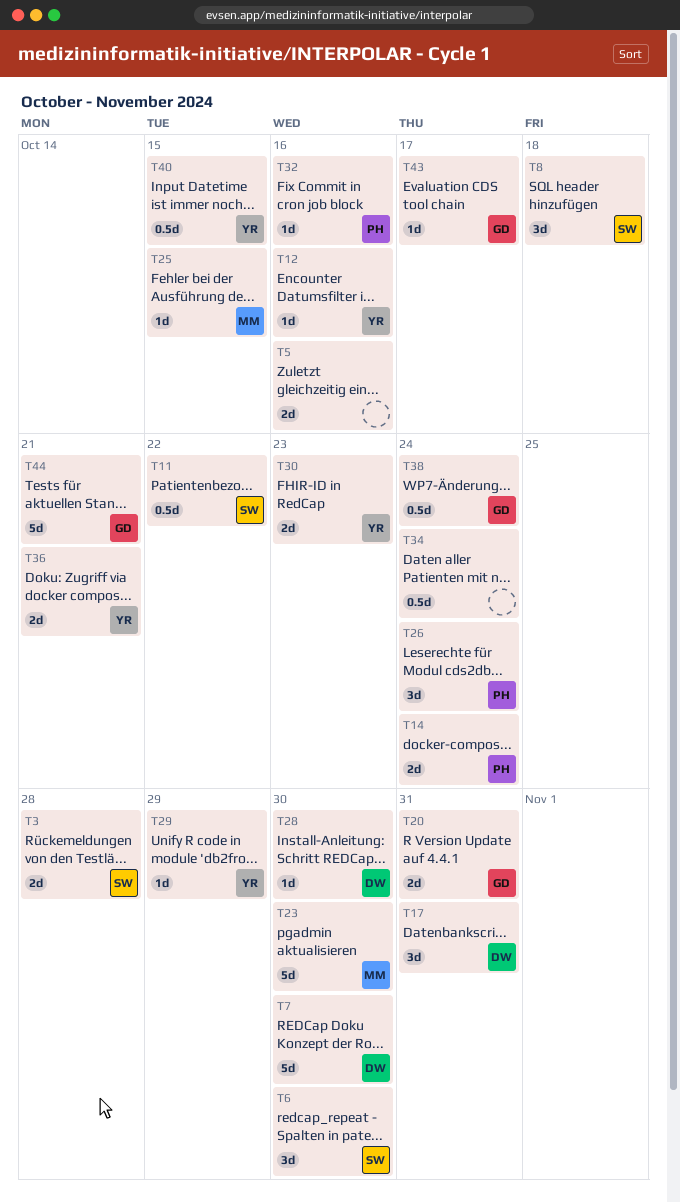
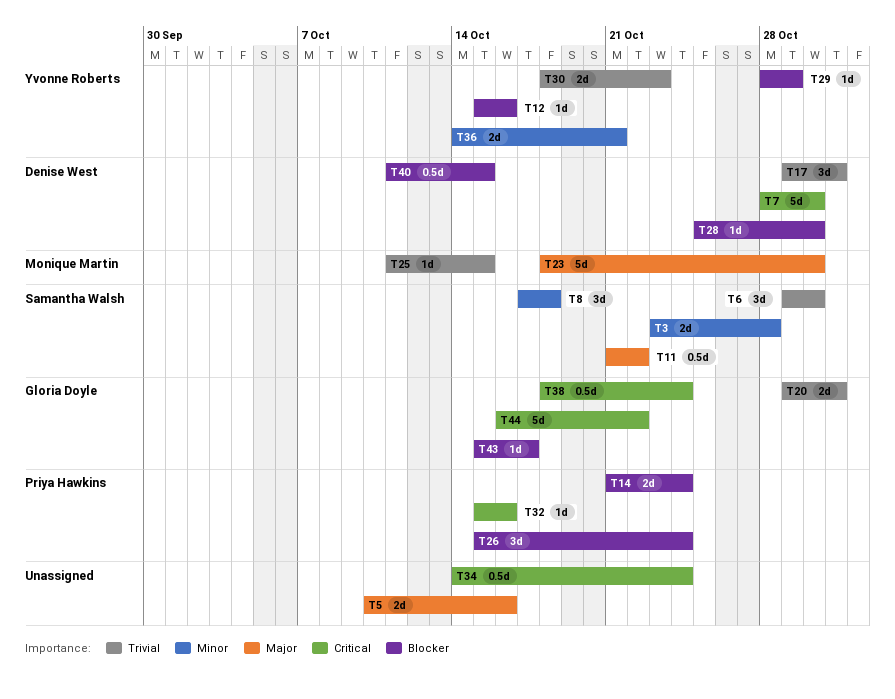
T40, owner: Yvonne Roberts -> Denise West
T44, due: Oct 21 -> Oct 22

